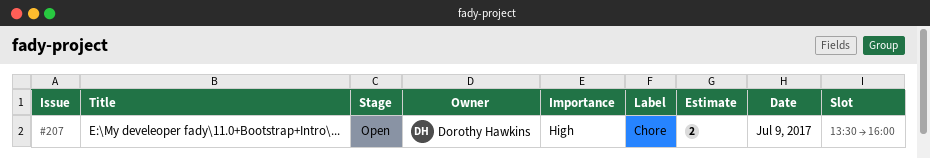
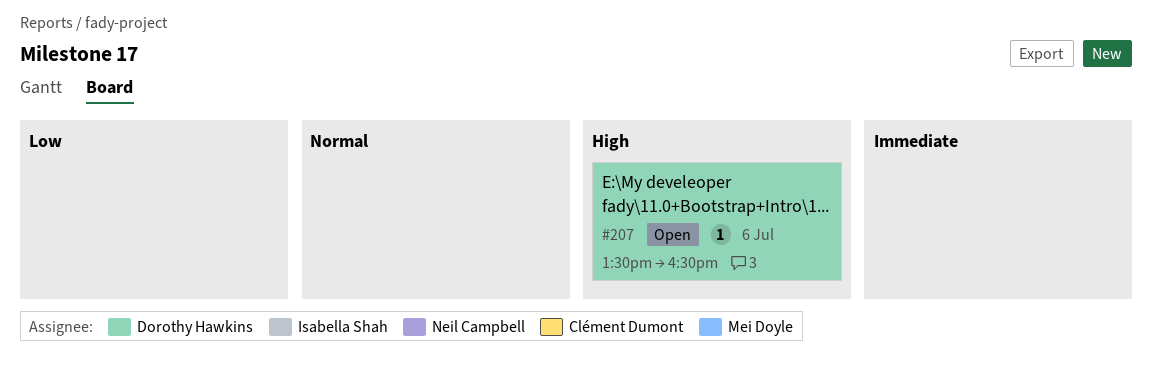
#207, estimate: 2 -> 1
#207, day: Jul 9 -> Jul 6
#207, ends: 16:00 -> 16:30

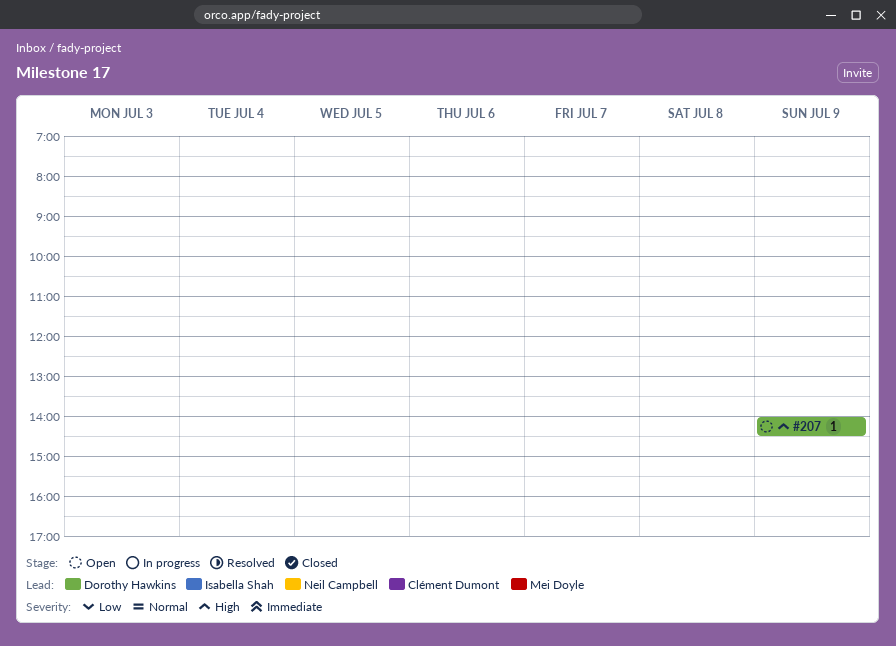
#207, day: Jul 6 -> Jul 9
#207, begins: 13:30 -> 14:00
#207, ends: 16:30 -> 14:30

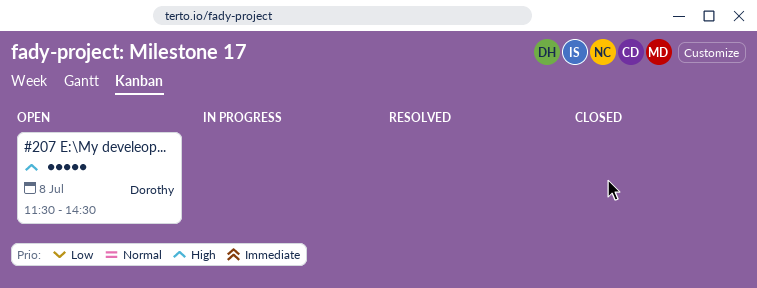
#207, estimate: 1 -> 5
#207, day: Jul 9 -> Jul 8
#207, begins: 14:00 -> 11:30

